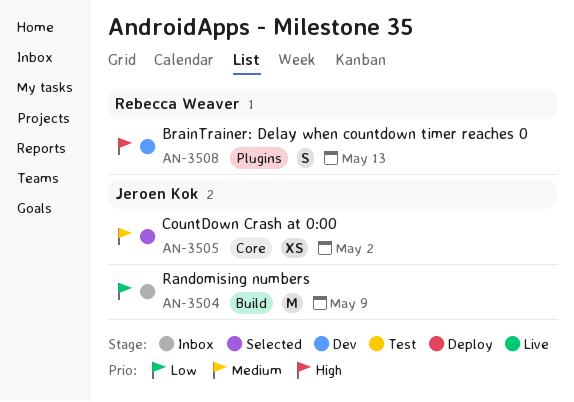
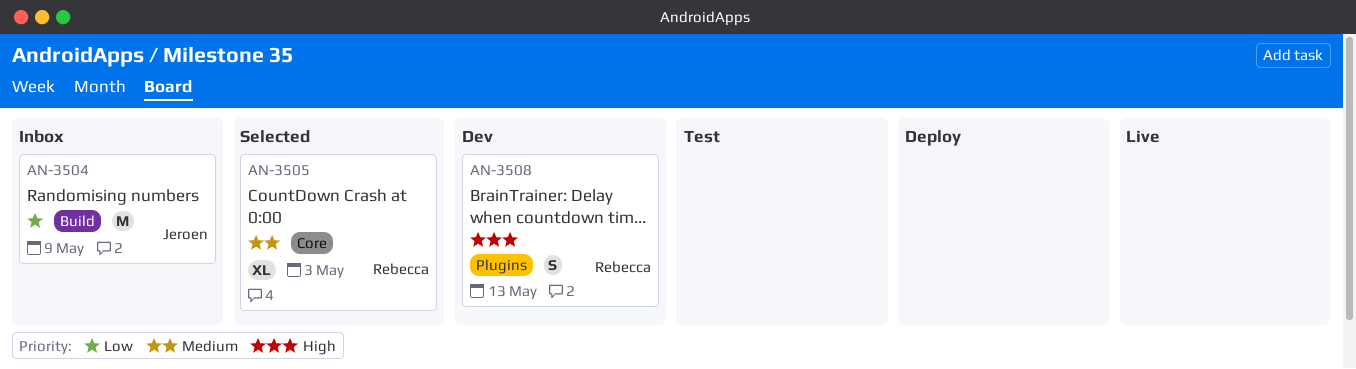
AN-3505, owner: Jeroen Kok -> Rebecca Weaver
AN-3505, estimate: XS -> XL
AN-3505, due: May 2 -> May 3

